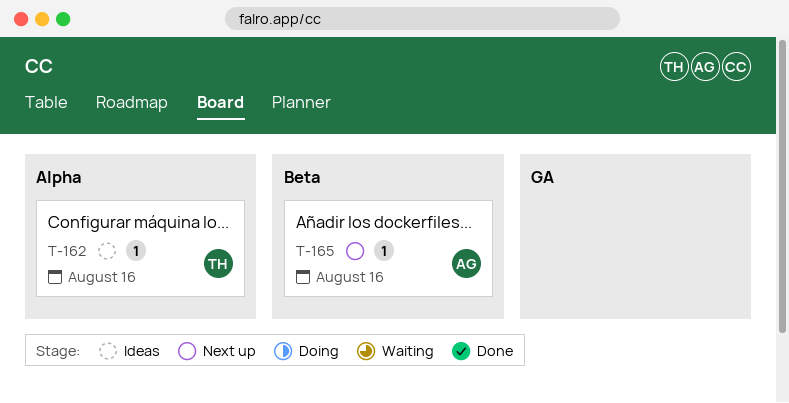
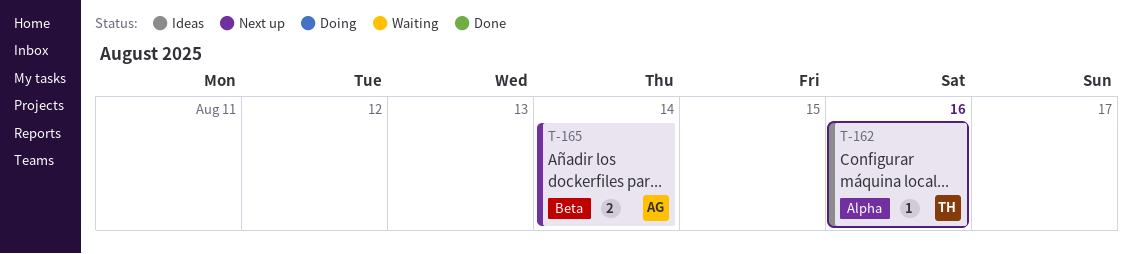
T-165, estimate: 1 -> 2
T-165, due: Aug 16 -> Aug 14

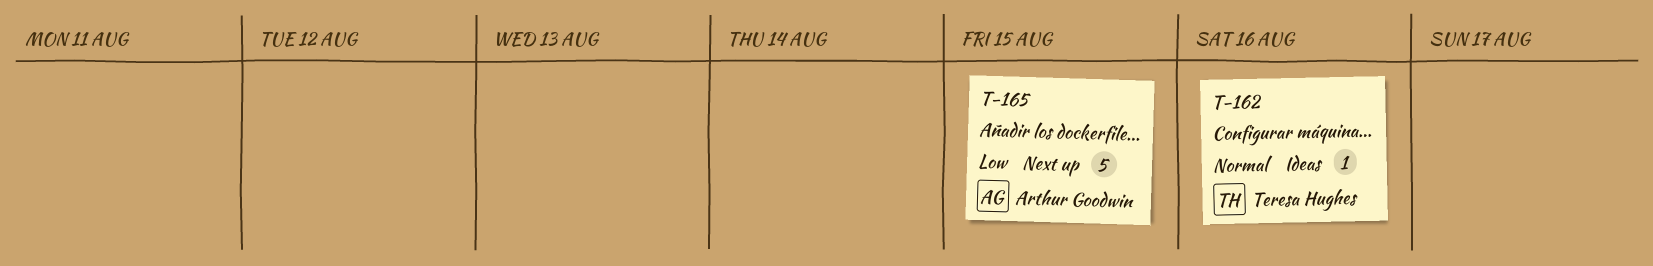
T-165, estimate: 2 -> 5
T-165, due: Aug 14 -> Aug 15

